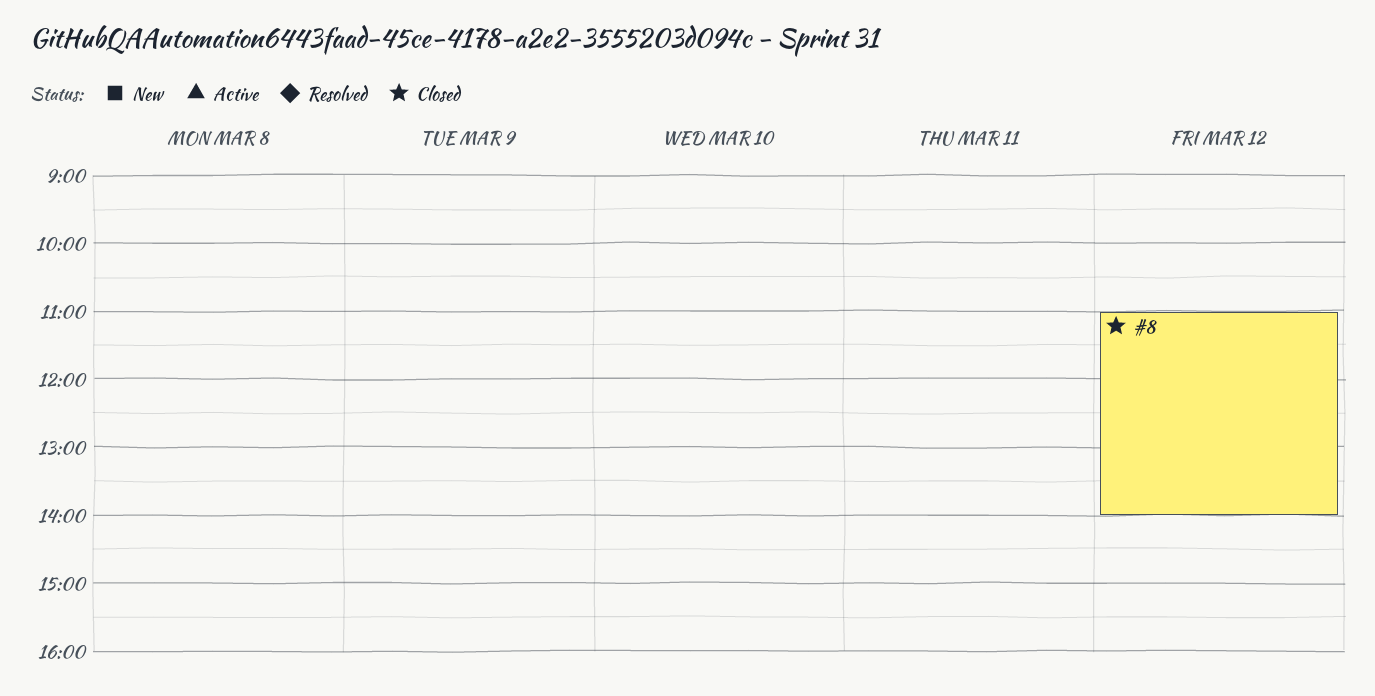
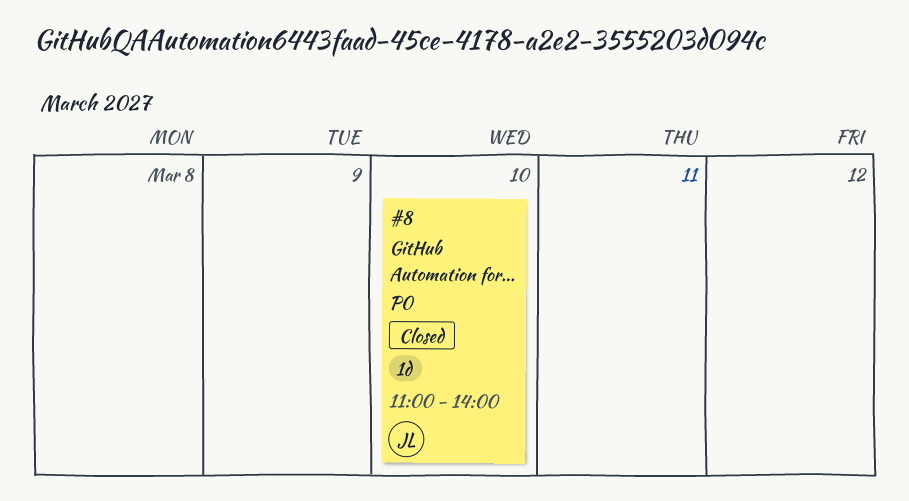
#8, day: Mar 12 -> Mar 10

